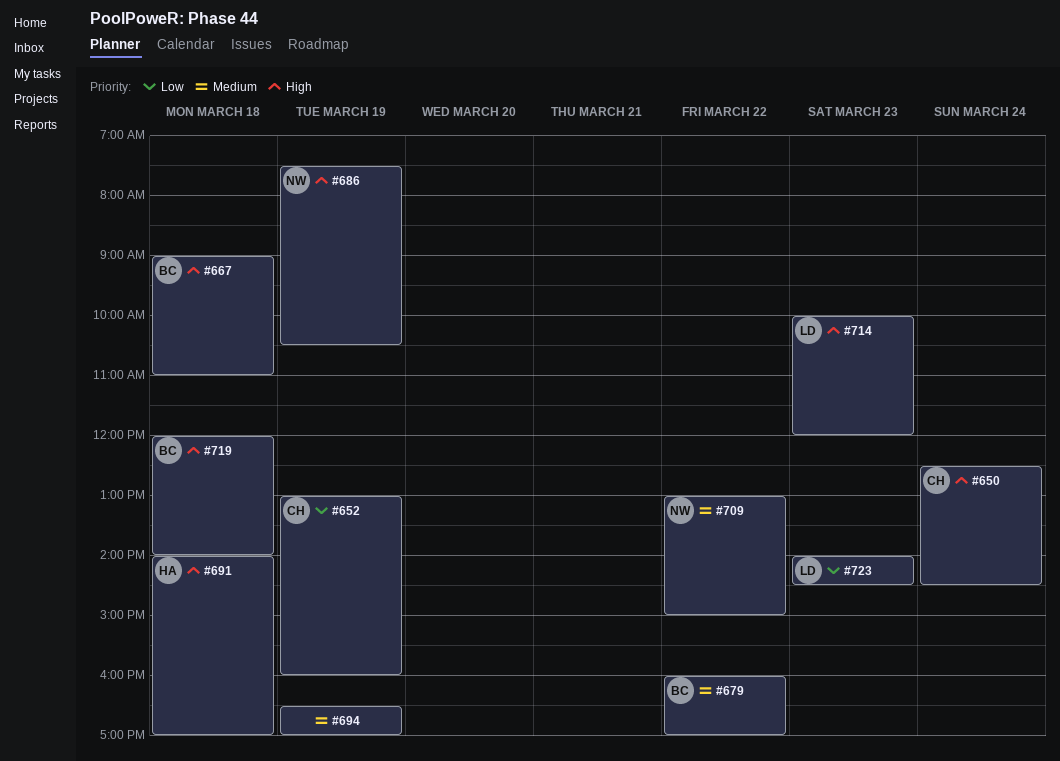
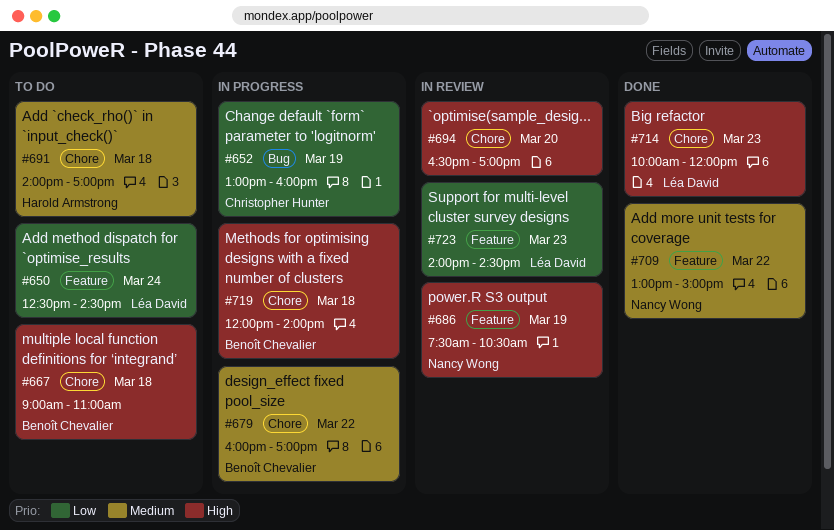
#650, owner: Christopher Hunter -> Léa David
#650, priority: High -> Low
#691, priority: High -> Medium
#694, priority: Medium -> High
#694, day: Mar 19 -> Mar 20

